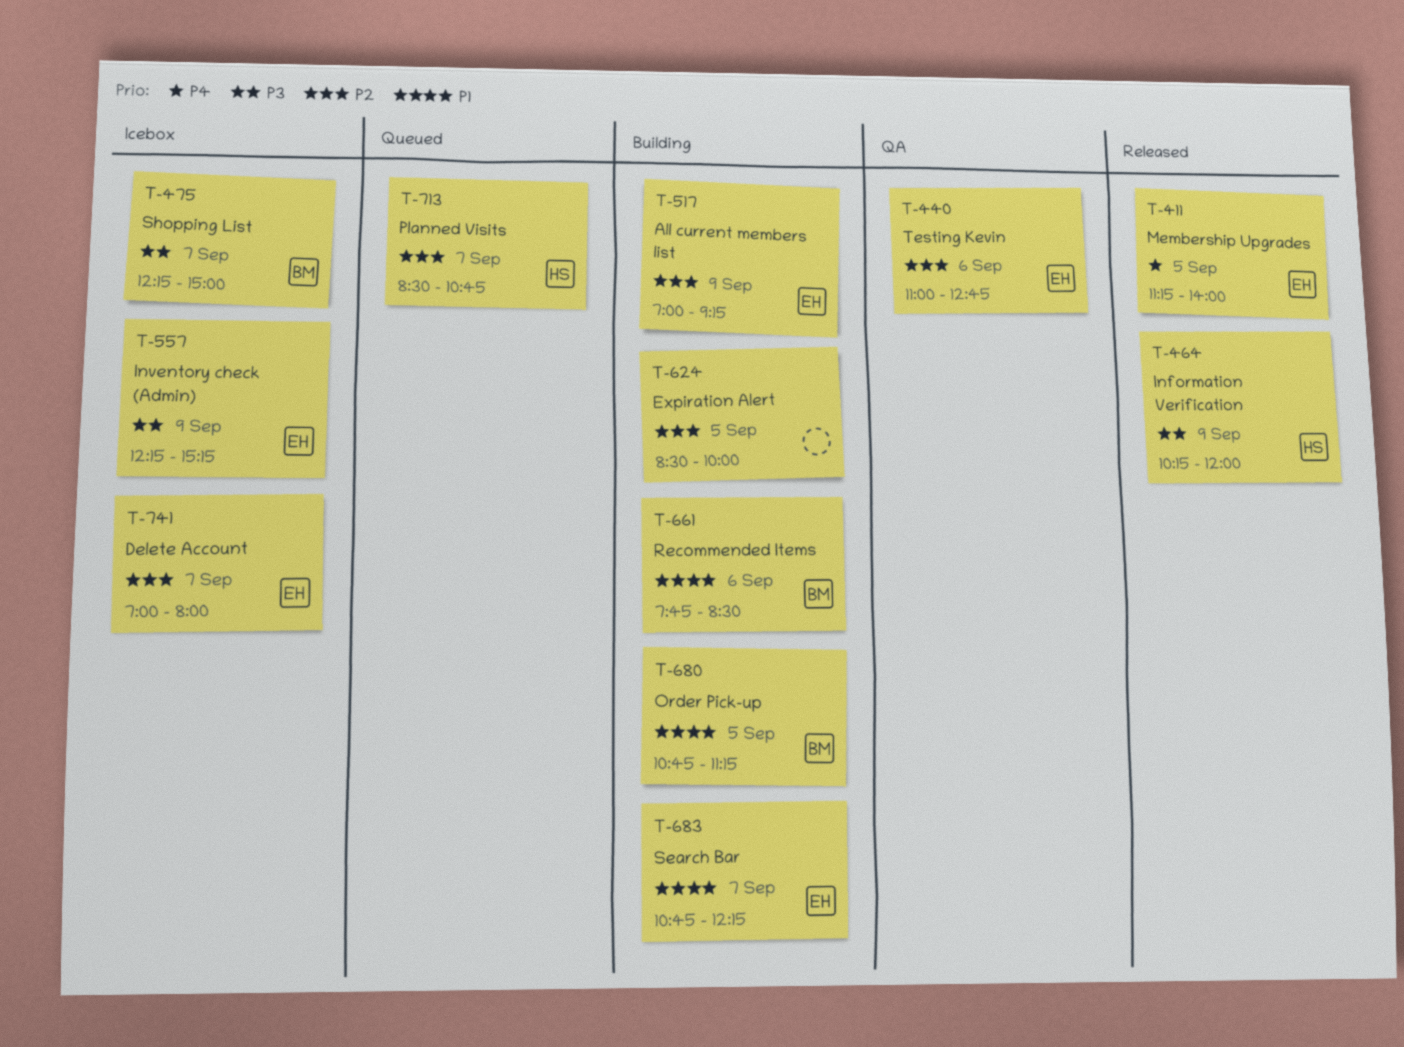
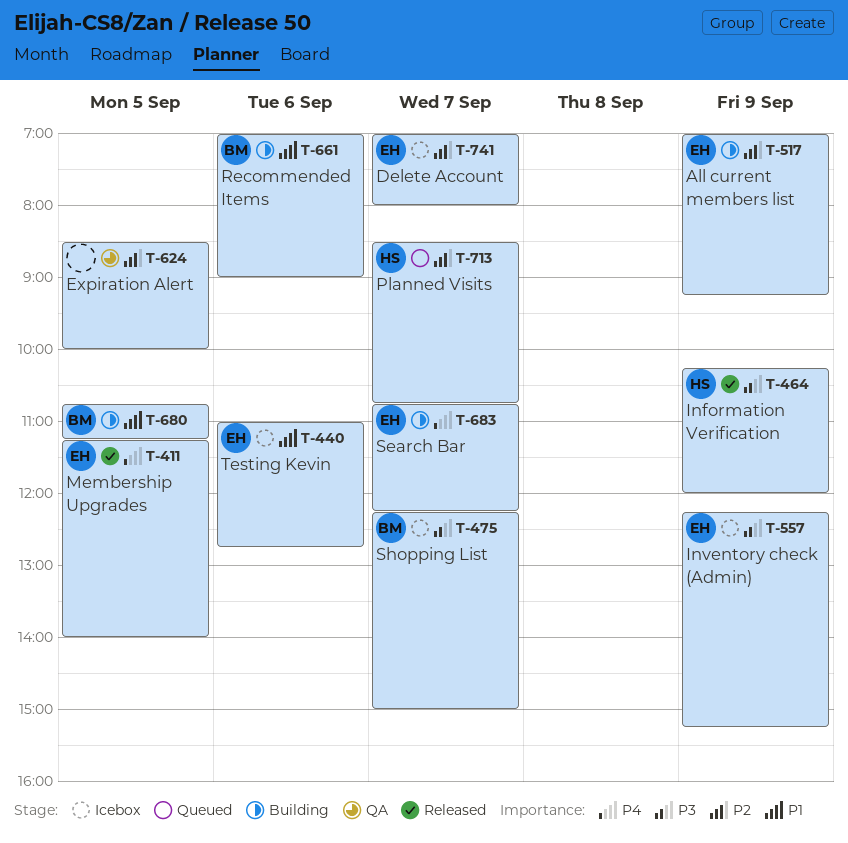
T-440, status: QA -> Icebox
T-440, priority: P2 -> P1
T-624, status: Building -> QA
T-661, begins: 07:45 -> 07:00
T-661, ends: 08:30 -> 09:00
T-683, priority: P1 -> P4

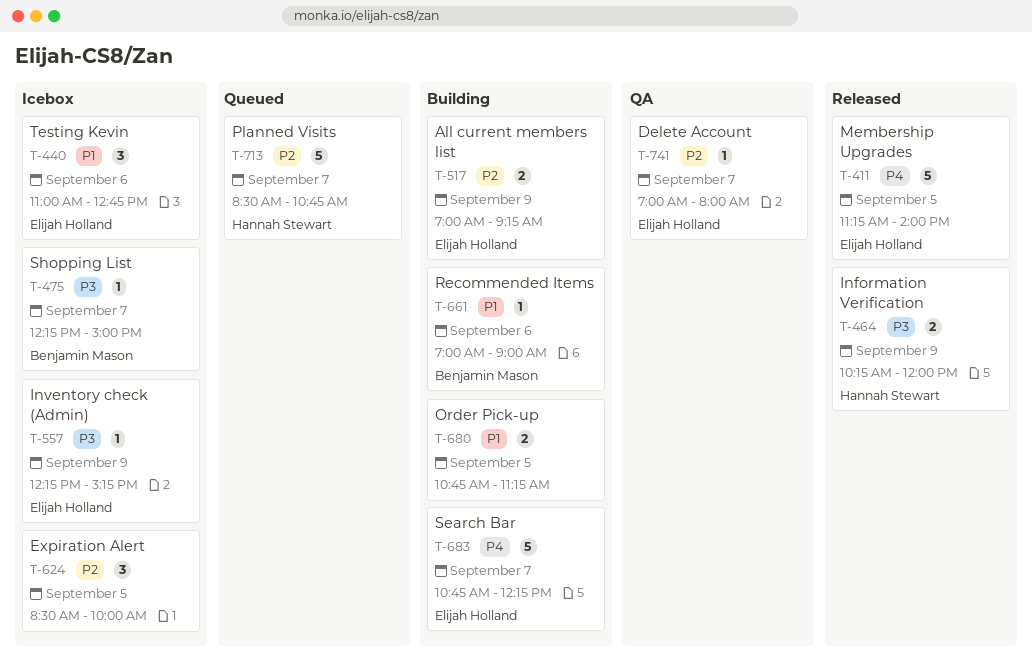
T-624, status: QA -> Icebox
T-680, owner: Benjamin Mason -> none
T-741, status: Icebox -> QA

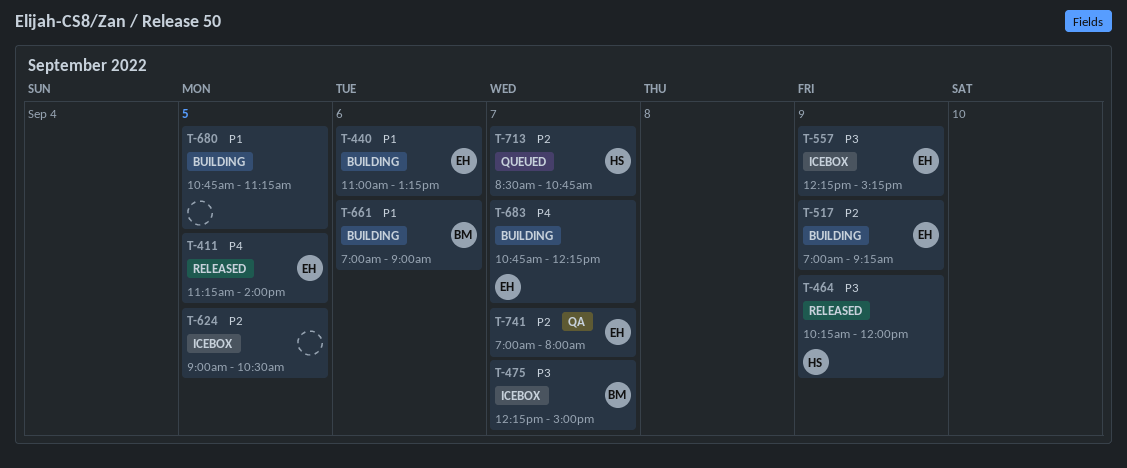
T-440, status: Icebox -> Building
T-440, ends: 12:45 -> 13:15
T-624, begins: 08:30 -> 09:00
T-624, ends: 10:00 -> 10:30

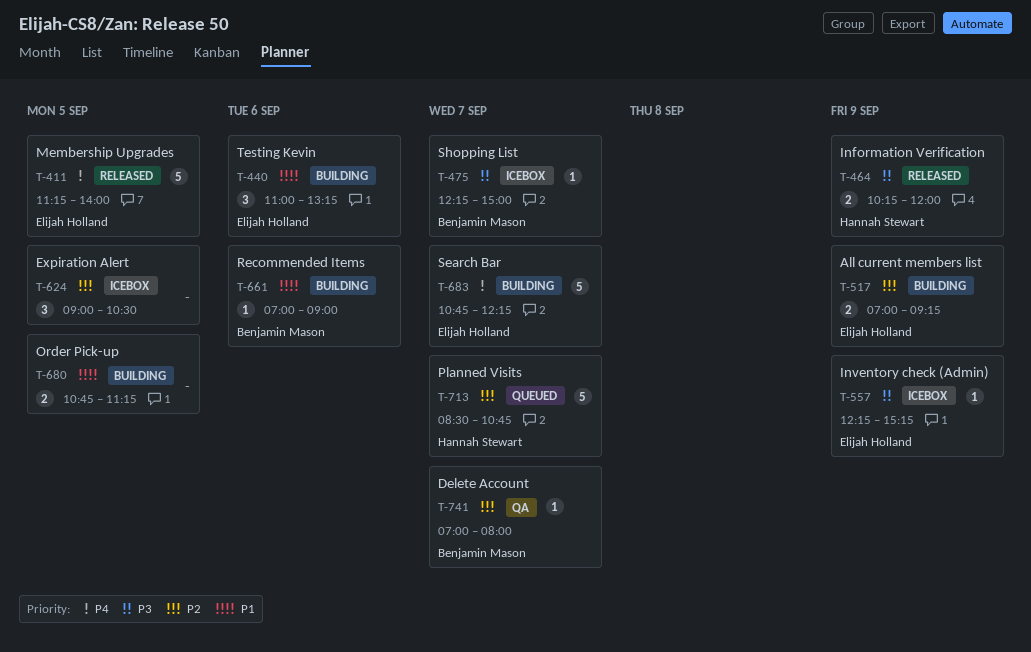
T-741, owner: Elijah Holland -> Benjamin Mason

